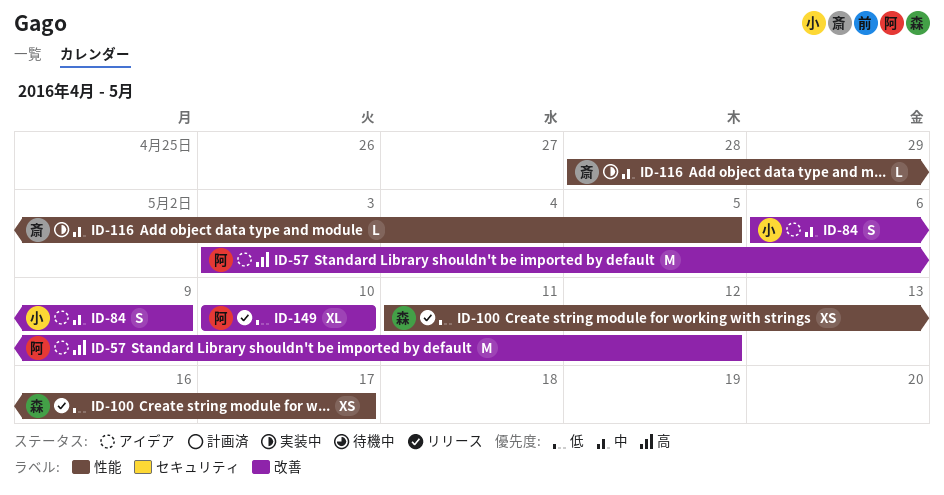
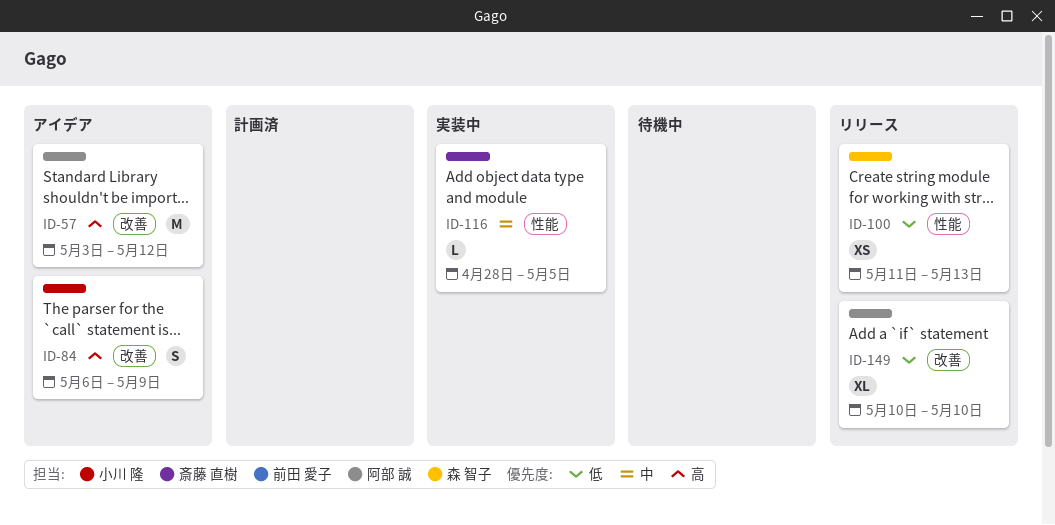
ID-84, priority: 中 -> 高
ID-100, due: May 17 -> May 13

